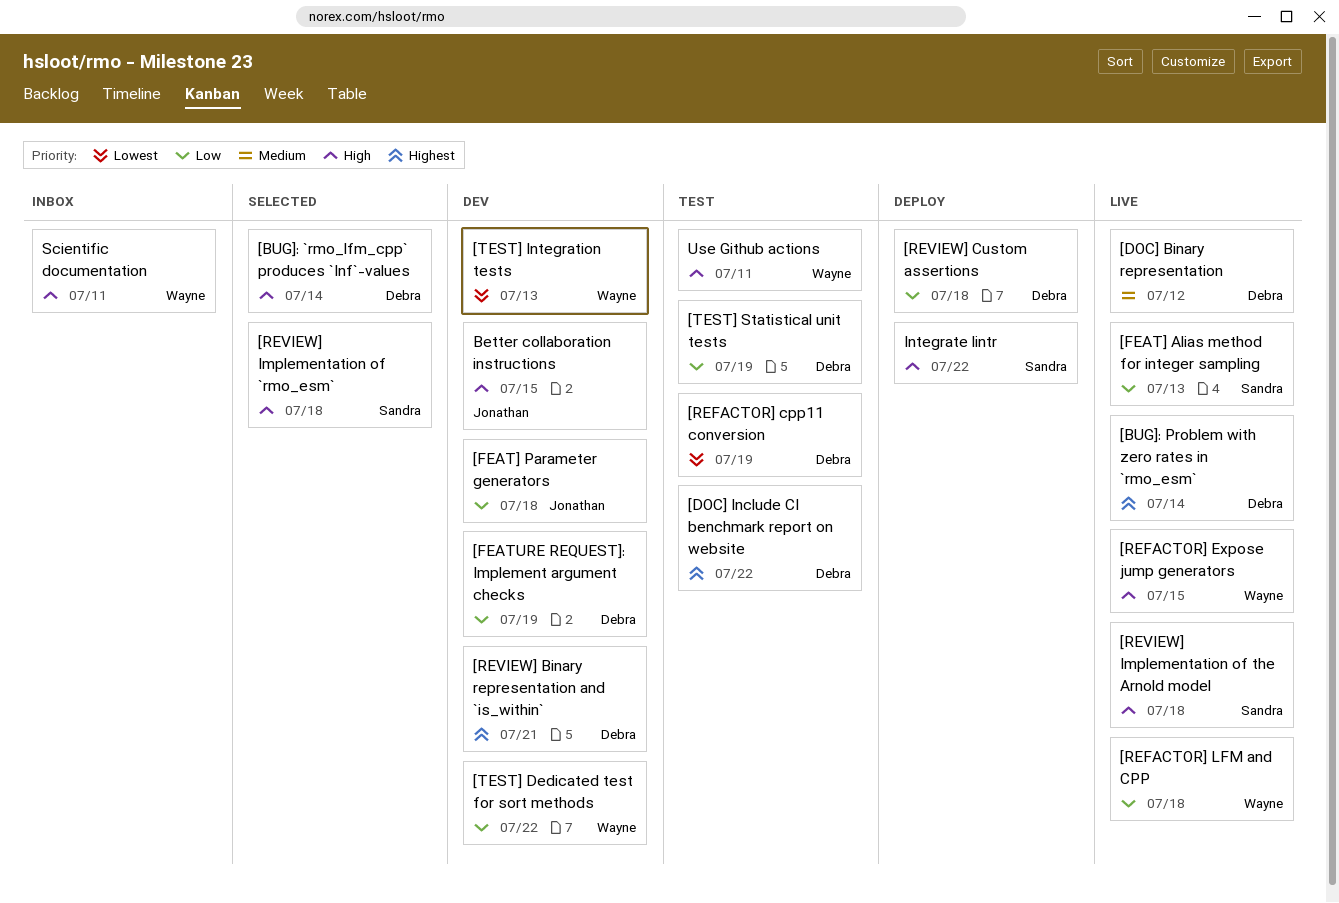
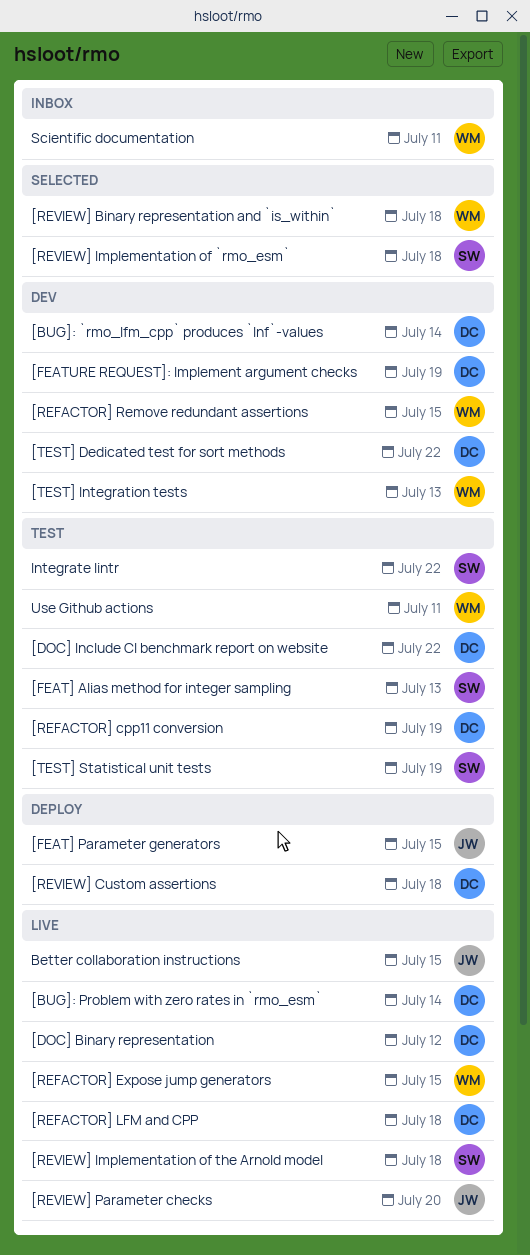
[BUG]: `rmo_lfm_cpp` produces `Inf`-values, status: Selected -> Dev
[FEAT] Alias method for integer sampling, status: Live -> Test
[FEAT] Parameter generators, status: Dev -> Deploy
[FEAT] Parameter generators, due: Jul 18 -> Jul 15
[REFACTOR] LFM and CPP, owner: Wayne -> Debra
[REFACTOR] Remove redundant assertions: none -> present
[REVIEW] Binary representation and `is_within`, status: Dev -> Selected
[REVIEW] Binary representation and `is_within`, owner: Debra -> Wayne
[REVIEW] Binary representation and `is_within`, due: Jul 21 -> Jul 18
[REVIEW] Parameter checks: none -> present
[TEST] Dedicated test for sort methods, owner: Wayne -> Debra
[TEST] Statistical unit tests, owner: Debra -> Sandra
Better collaboration instructions, status: Dev -> Live
Integrate lintr, status: Deploy -> Test

